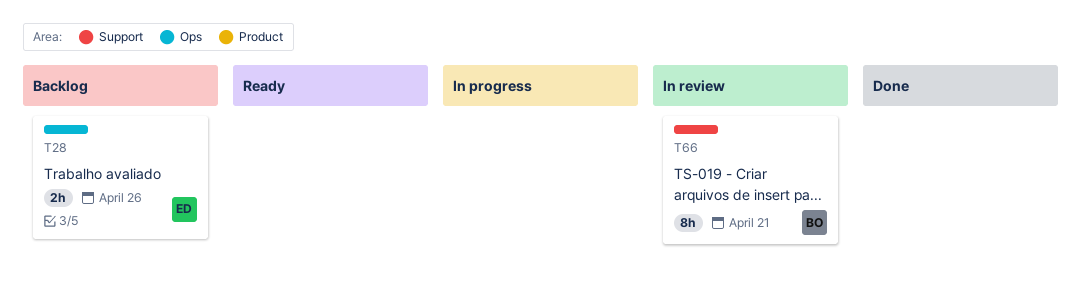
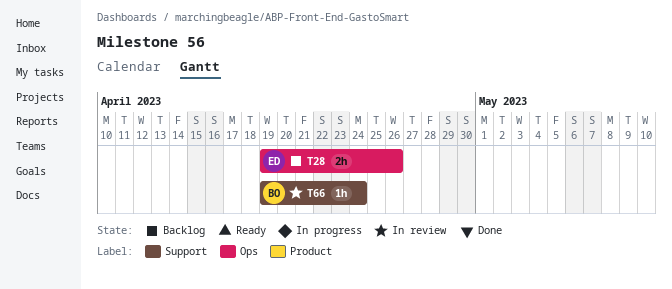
T66, estimate: 8h -> 1h
T66, due: Apr 21 -> Apr 24

